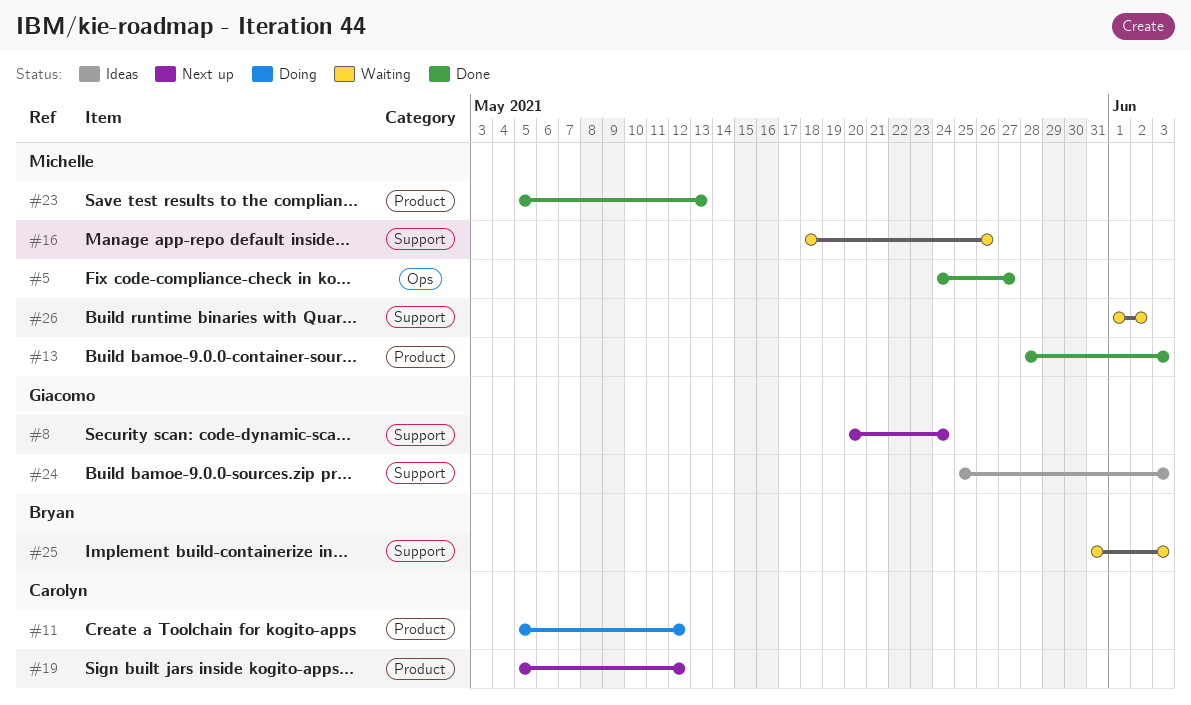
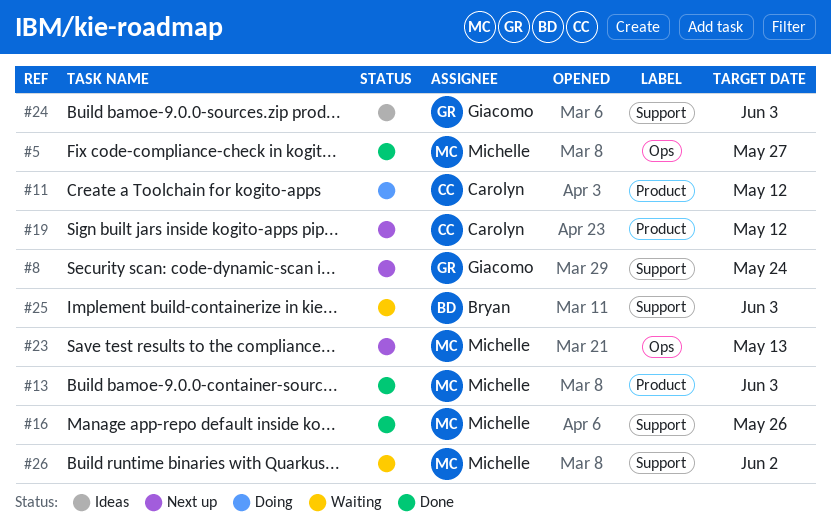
#16, status: Waiting -> Done
#23, status: Done -> Next up
#23, label: Product -> Ops

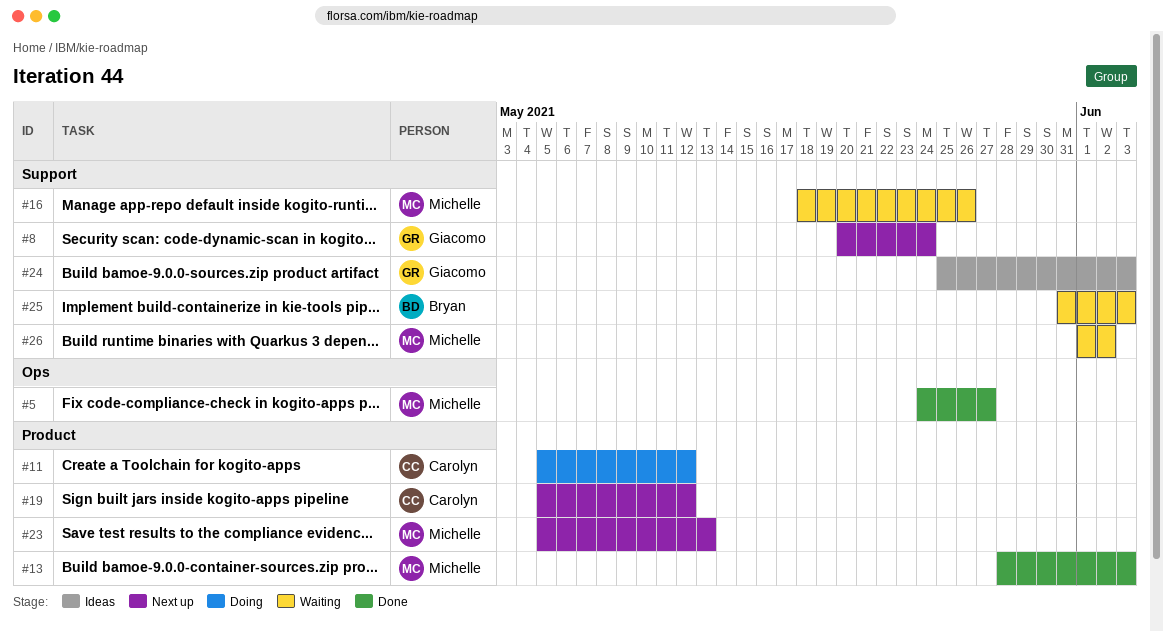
#16, status: Done -> Waiting
#23, label: Ops -> Product

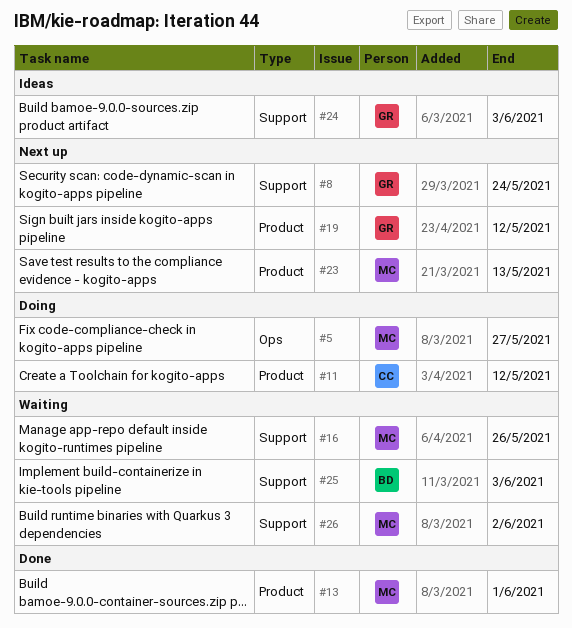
#5, status: Done -> Doing
#13, due: Jun 3 -> Jun 1
#19, owner: Carolyn -> Giacomo

